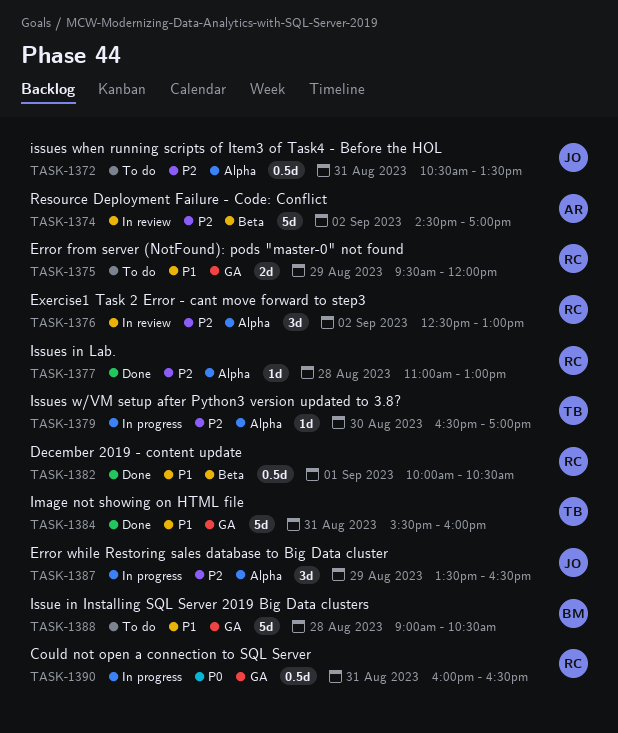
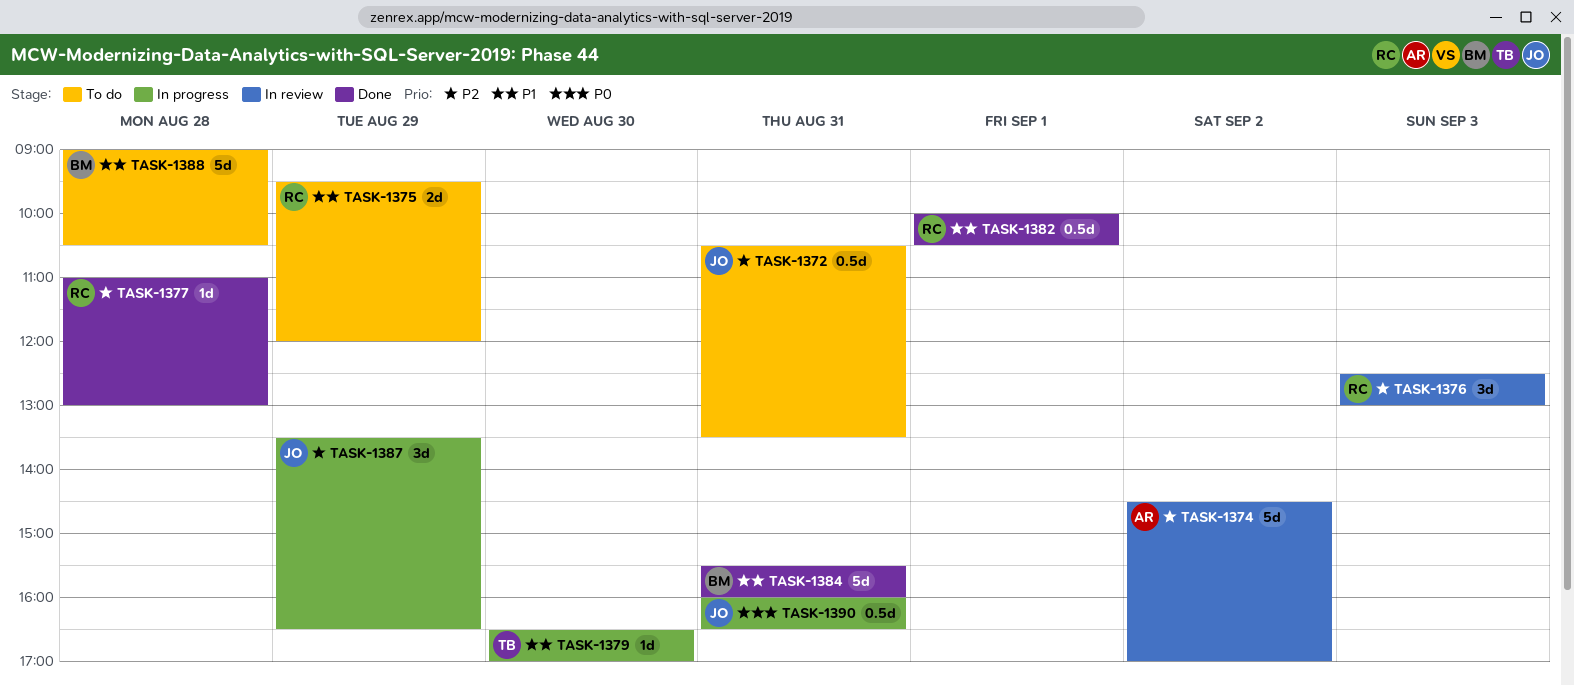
TASK-1376, day: Sep 2 -> Sep 3
TASK-1379, priority: P2 -> P1
TASK-1384, owner: TB -> BM
TASK-1390, owner: RC -> JO

